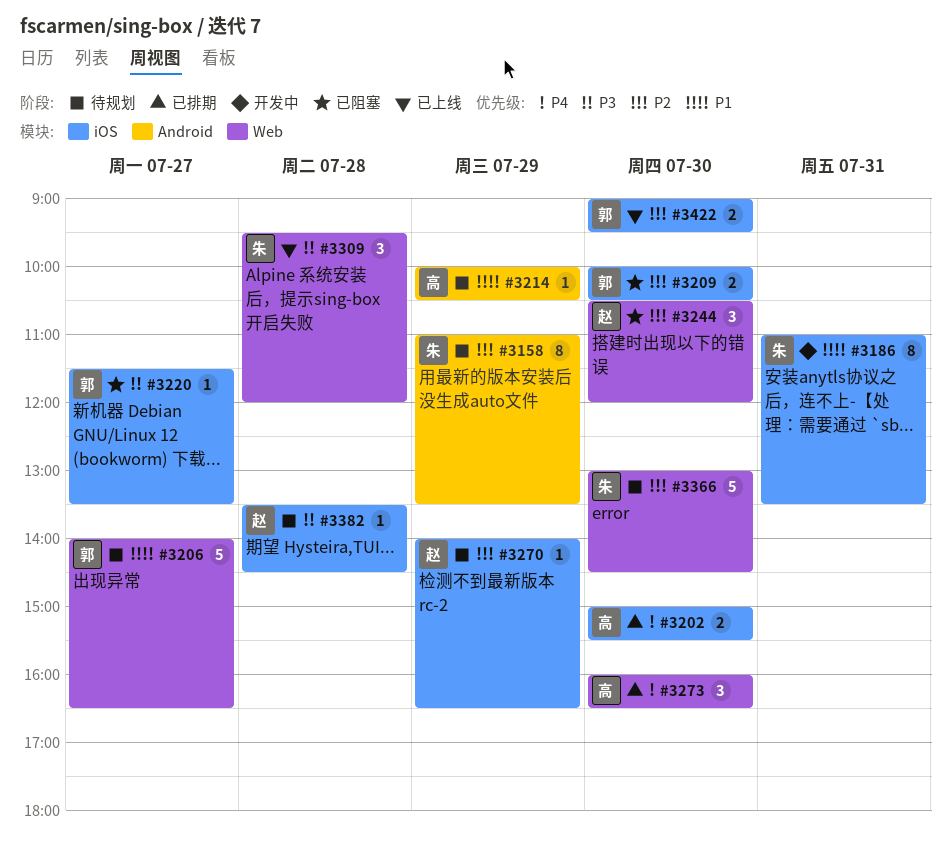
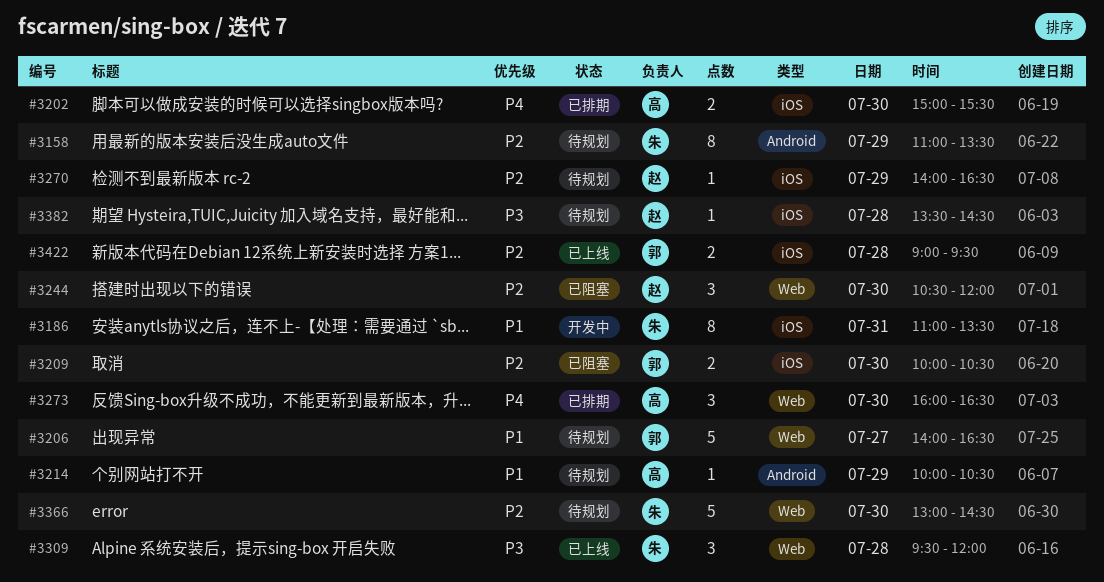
#3220: present -> none
#3422, day: Jul 30 -> Jul 28

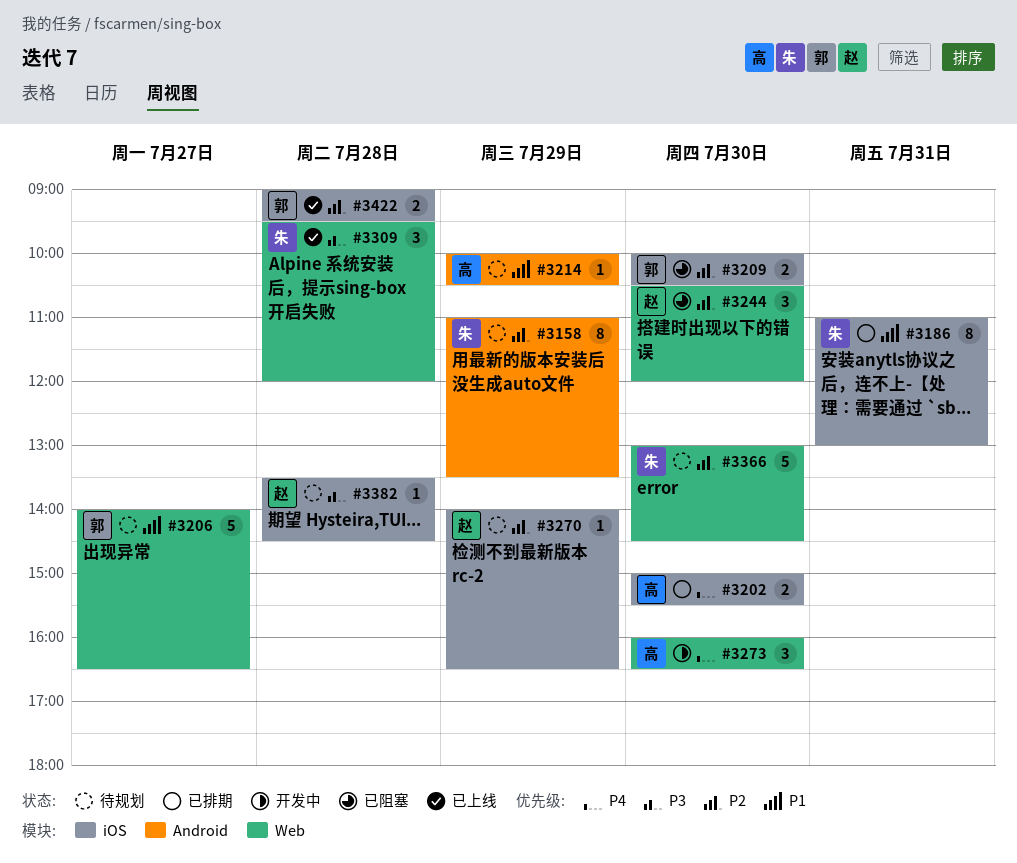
#3186, status: 开发中 -> 已排期
#3186, ends: 13:30 -> 13:00
#3273, status: 已排期 -> 开发中

